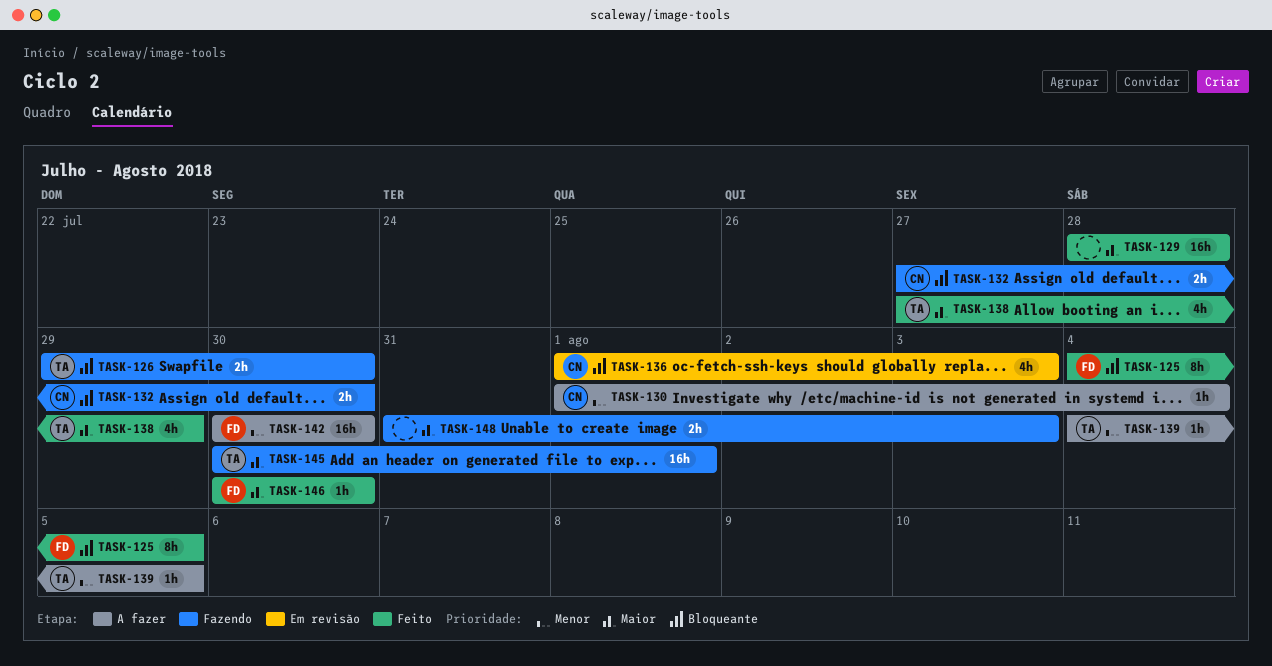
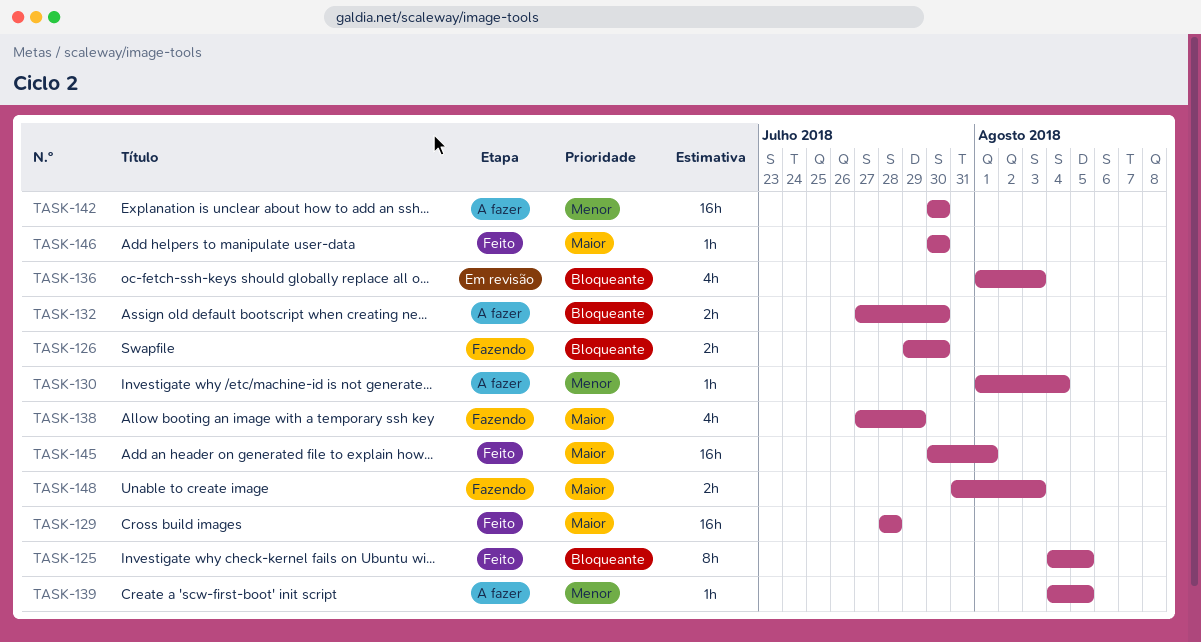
TASK-132, status: Fazendo -> A fazer
TASK-138, status: Feito -> Fazendo
TASK-145, status: Fazendo -> Feito

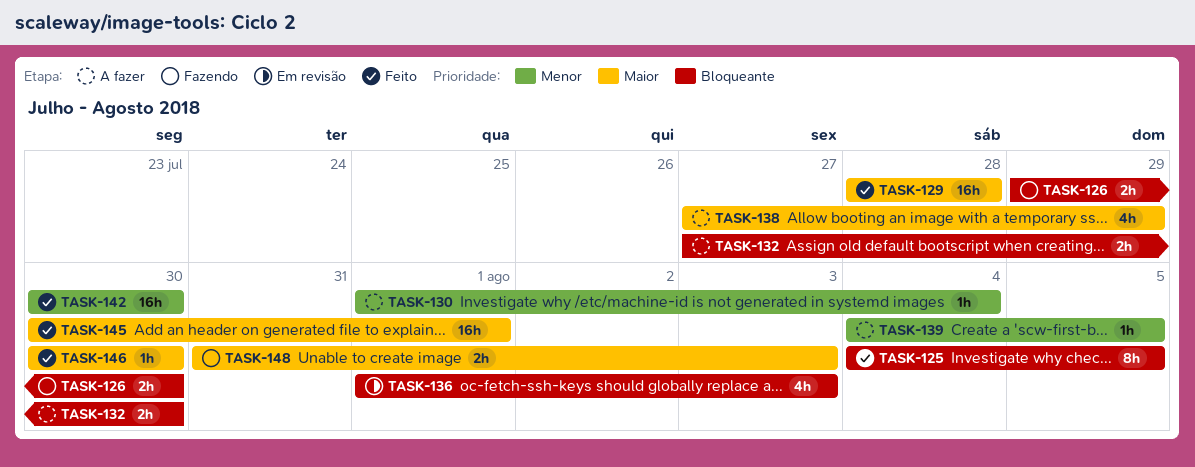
TASK-138, status: Fazendo -> A fazer
TASK-142, status: A fazer -> Feito

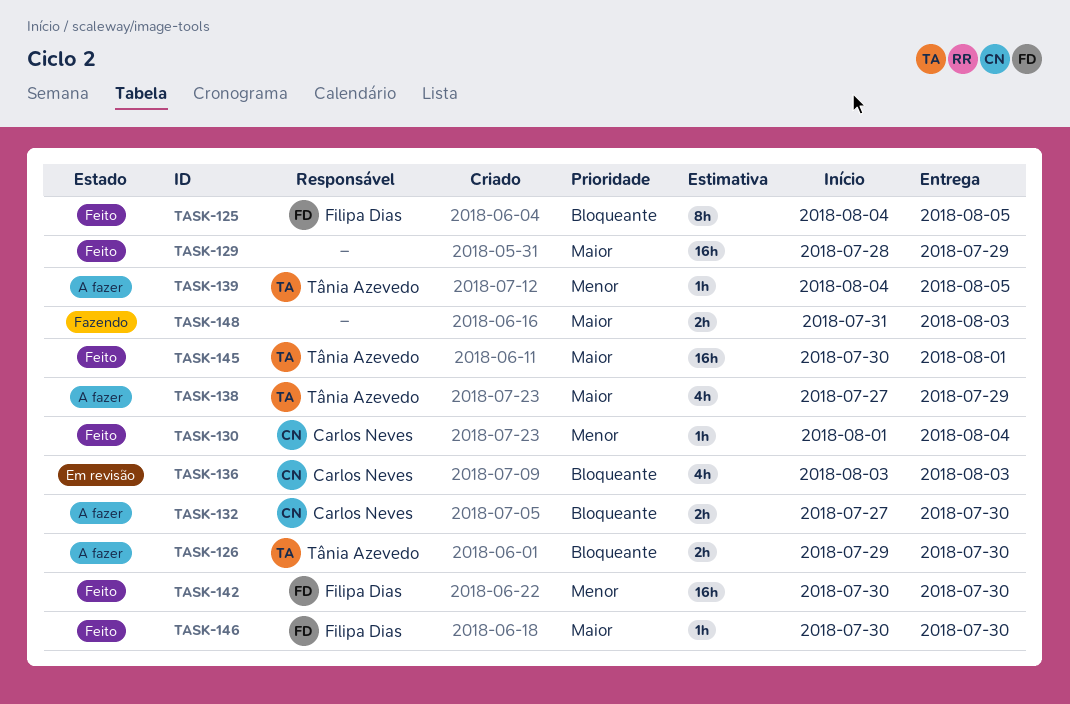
TASK-126, status: Fazendo -> A fazer
TASK-129, due: Jul 28 -> Jul 29
TASK-130, status: A fazer -> Feito
TASK-136, start: Aug 1 -> Aug 3

